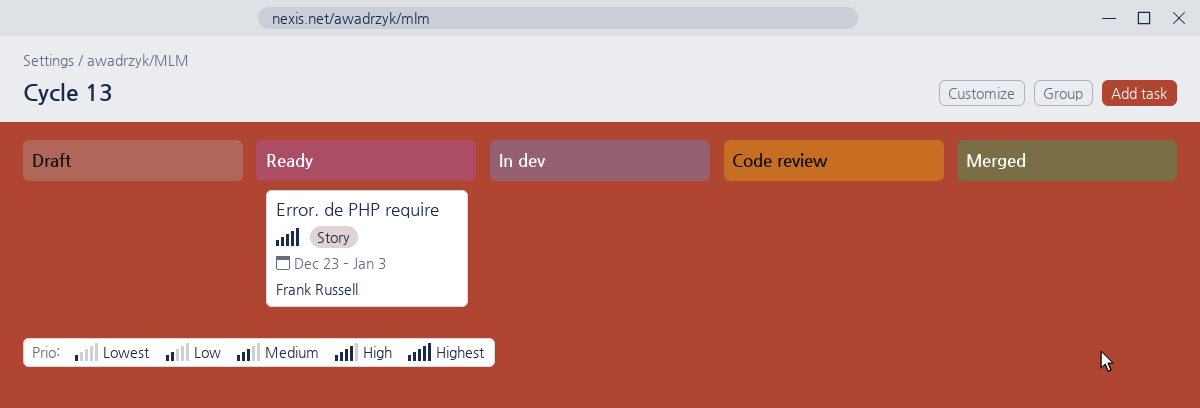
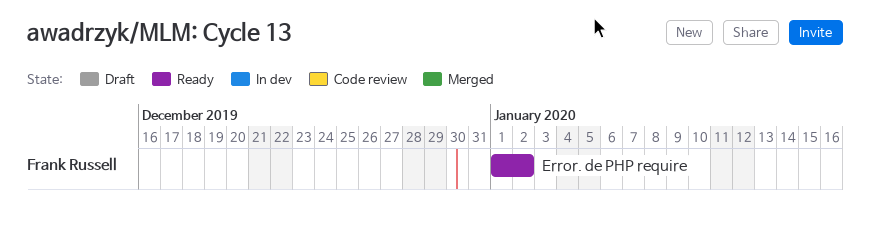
Error. de PHP require, start: Dec 23 -> Jan 1
Error. de PHP require, due: Jan 3 -> Jan 2

